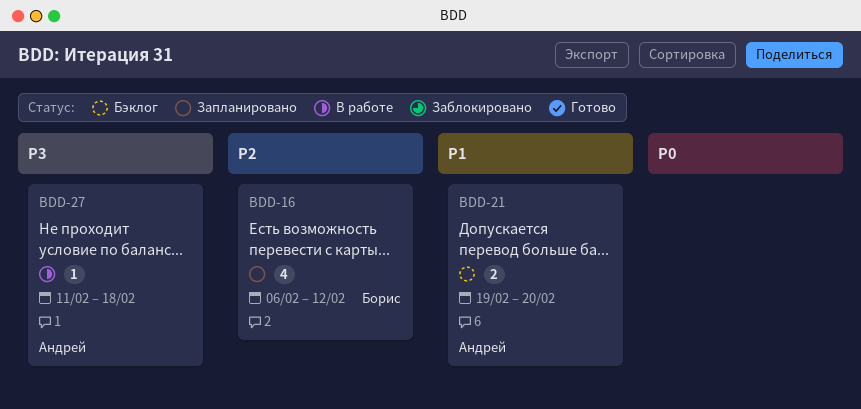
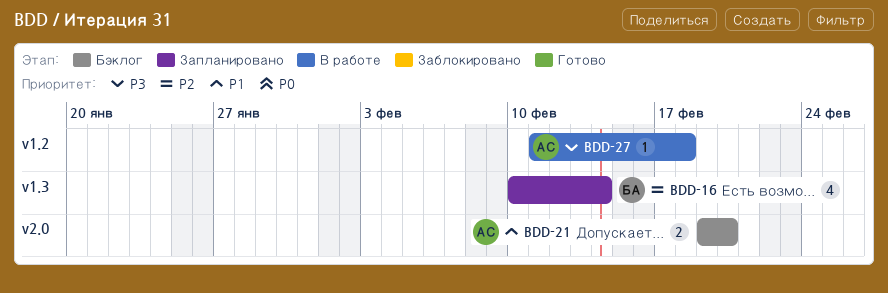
BDD-16, start: Feb 6 -> Feb 10
BDD-16, due: Feb 12 -> Feb 14

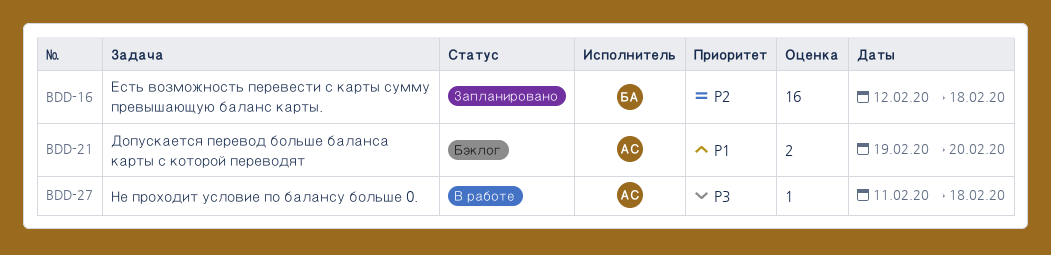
BDD-16, estimate: 4 -> 16
BDD-16, start: Feb 10 -> Feb 12
BDD-16, due: Feb 14 -> Feb 18

